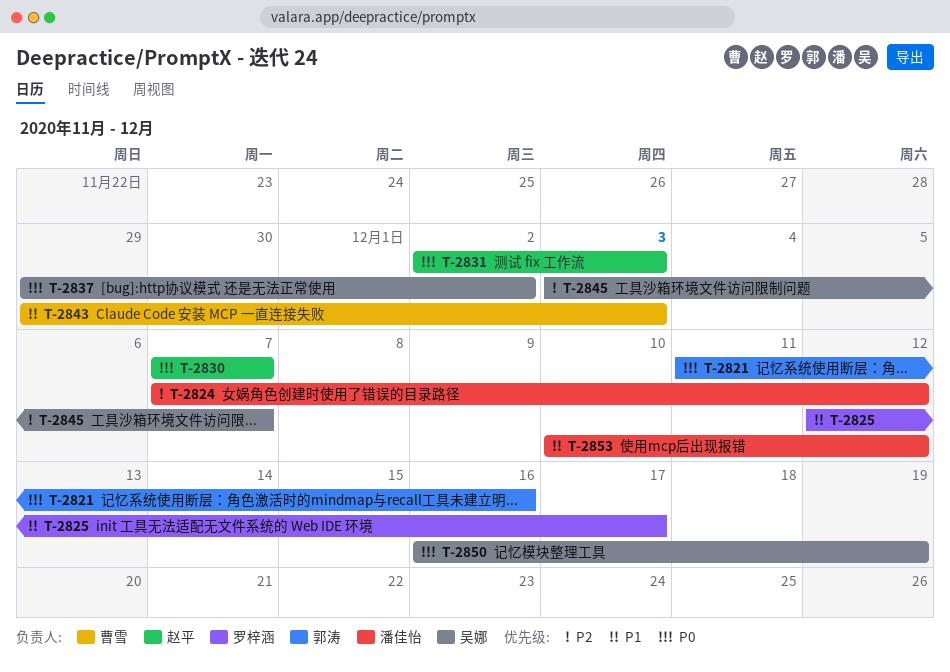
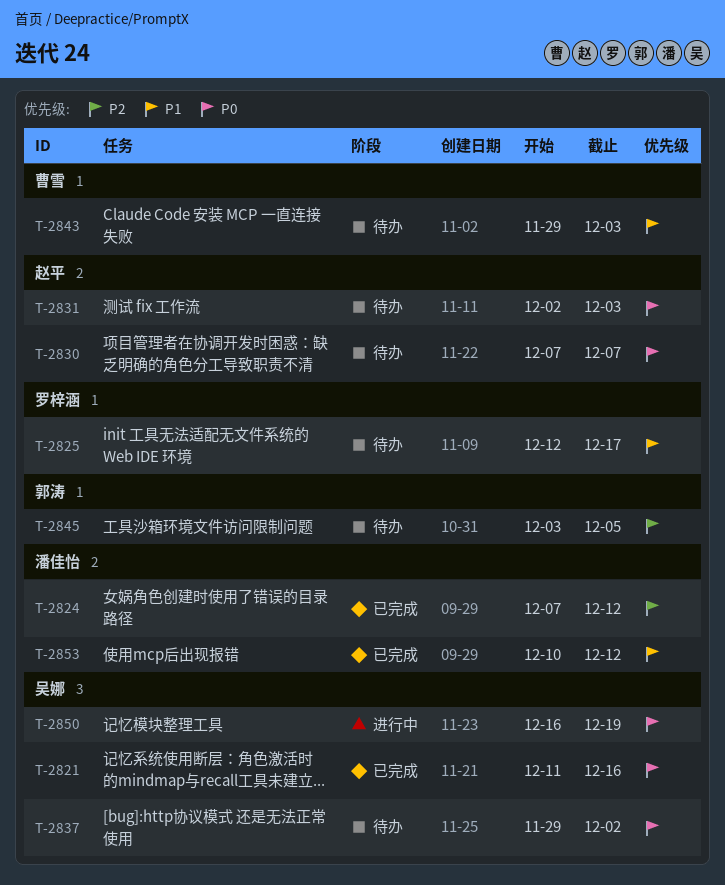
T-2821, owner: 郭涛 -> 吴娜
T-2845, owner: 吴娜 -> 郭涛
T-2845, due: Dec 7 -> Dec 5

